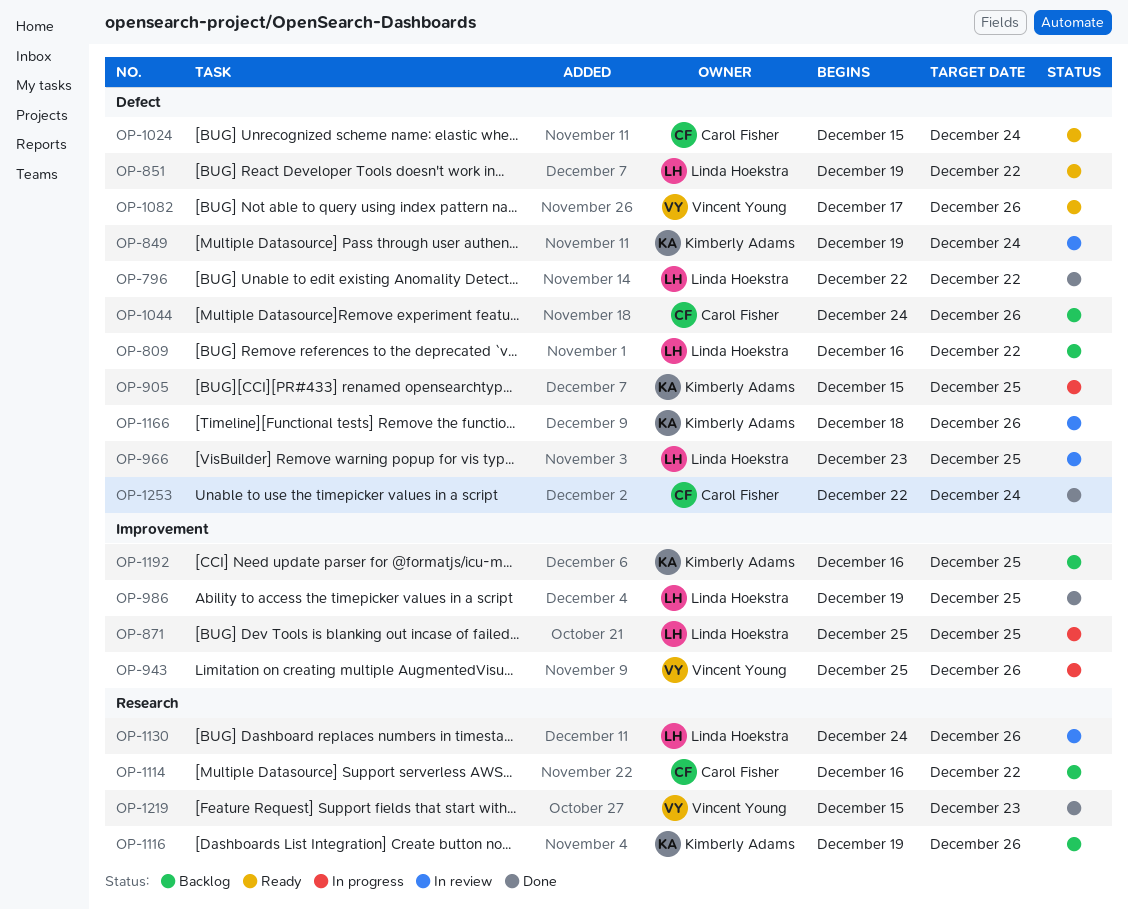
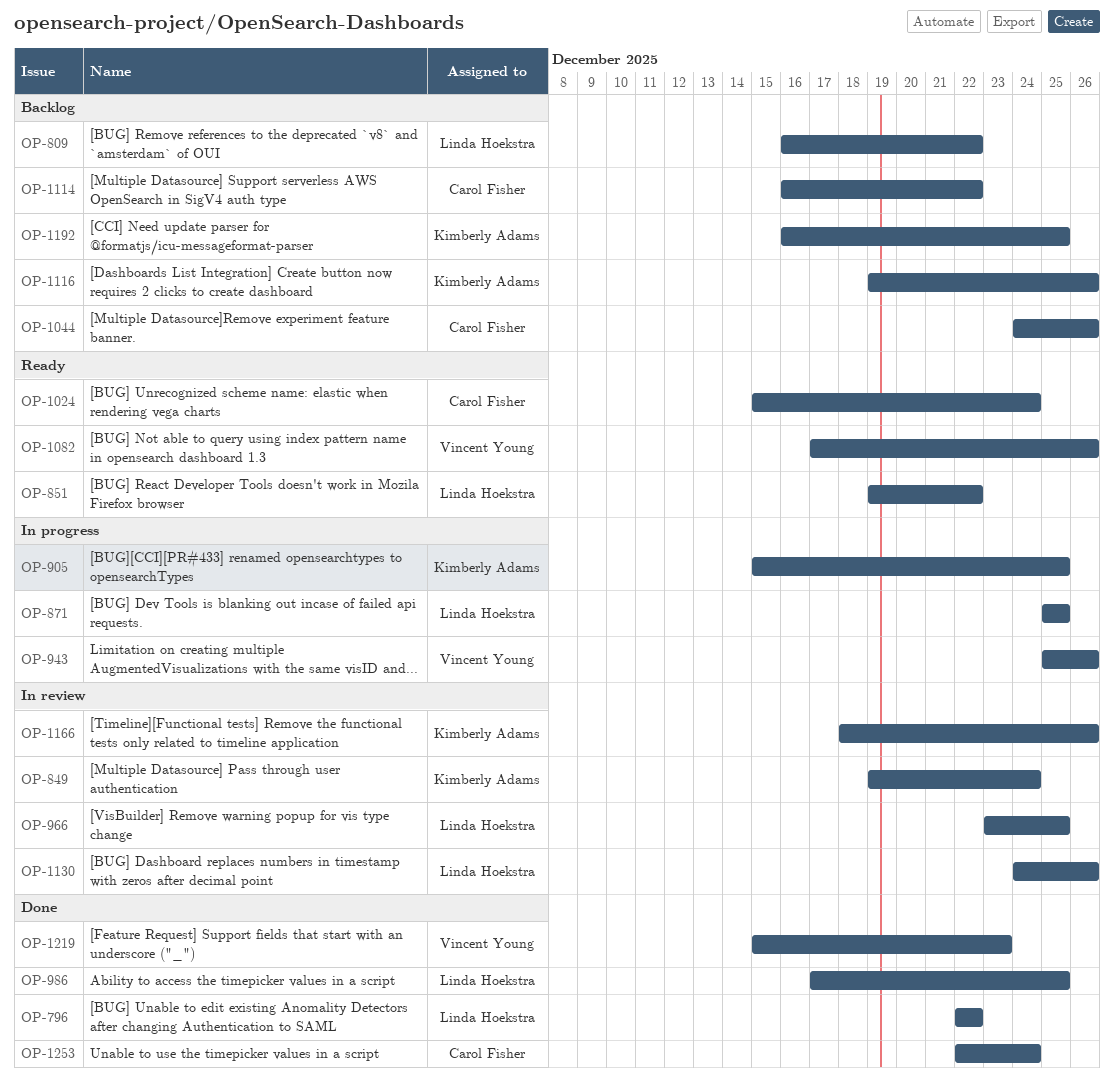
OP-986, start: Dec 19 -> Dec 17

